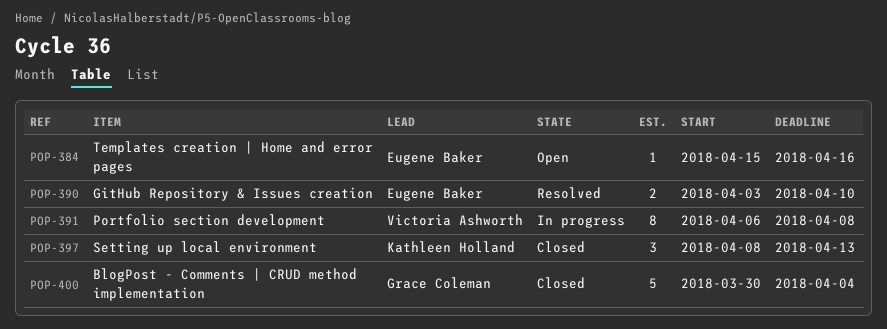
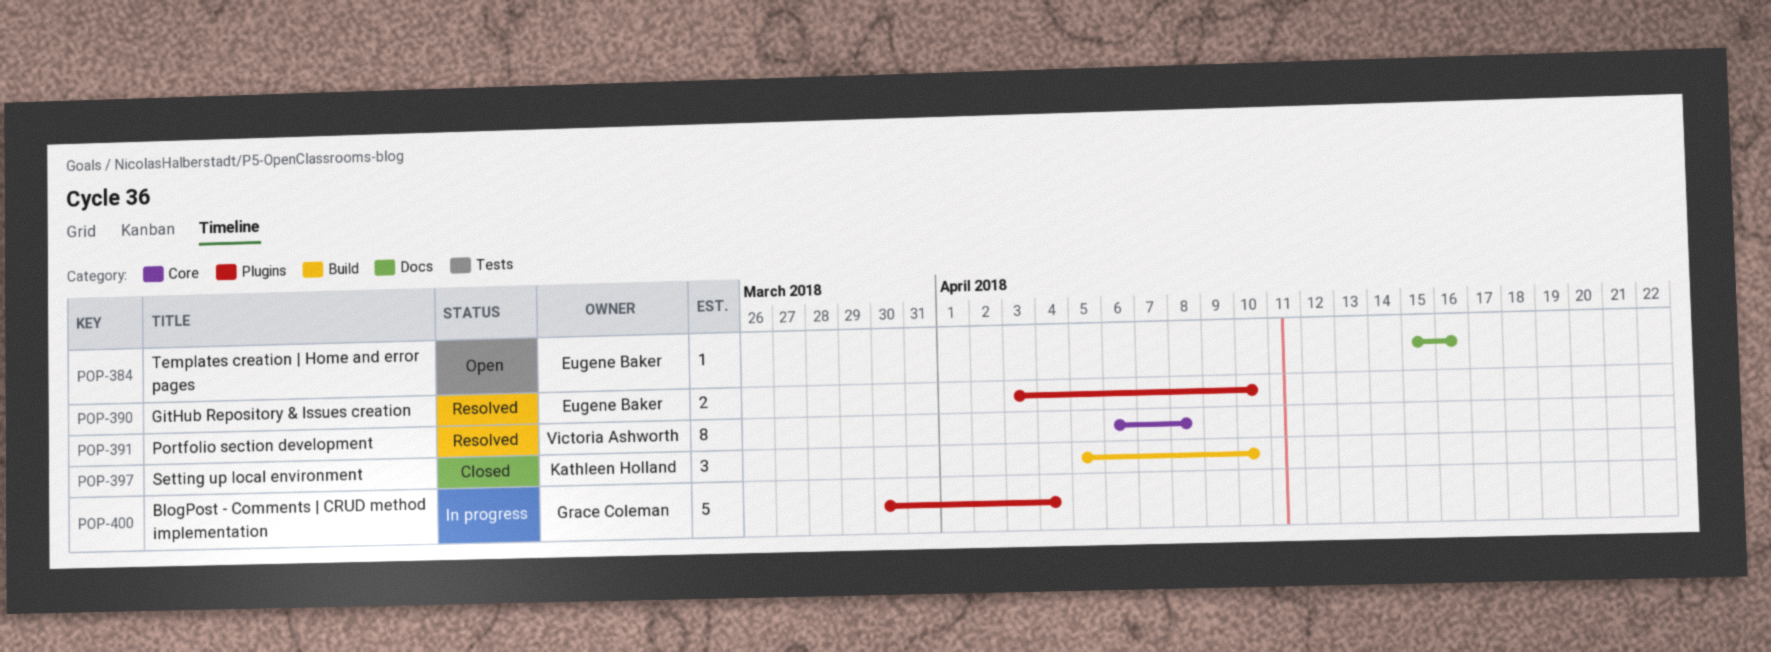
POP-391, status: In progress -> Resolved
POP-397, start: Apr 8 -> Apr 5
POP-397, due: Apr 13 -> Apr 10
POP-400, status: Closed -> In progress

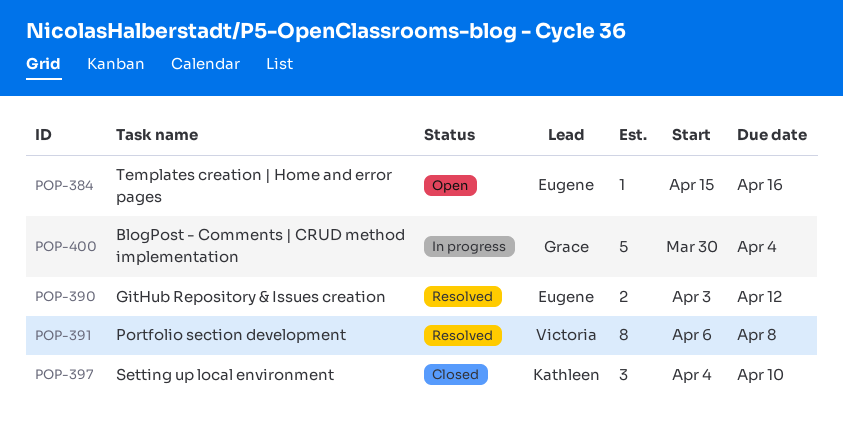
POP-390, due: Apr 10 -> Apr 12
POP-397, start: Apr 5 -> Apr 4

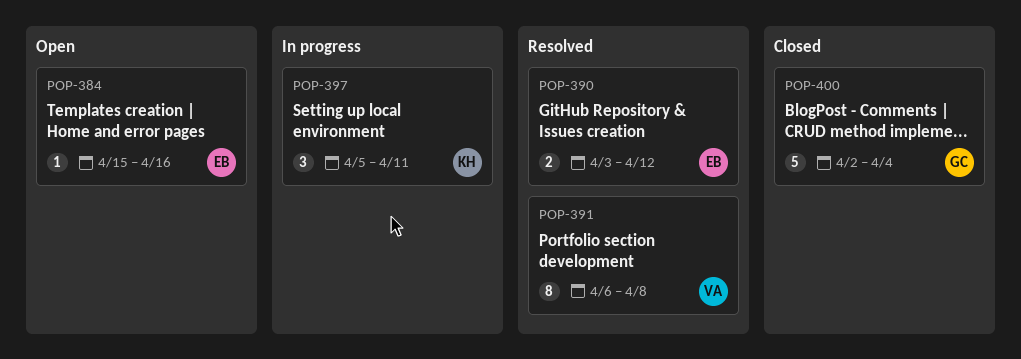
POP-397, status: Closed -> In progress
POP-397, start: Apr 4 -> Apr 5
POP-397, due: Apr 10 -> Apr 11
POP-400, status: In progress -> Closed
POP-400, start: Mar 30 -> Apr 2

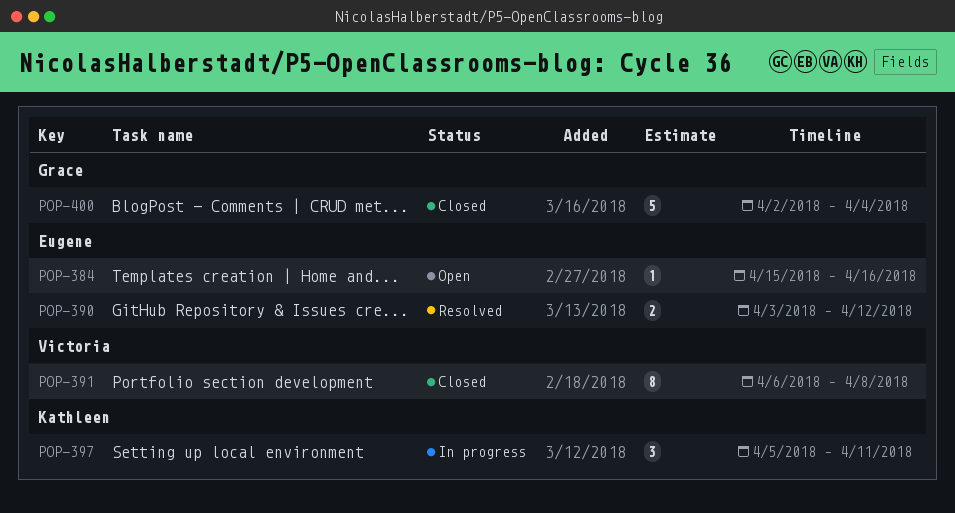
POP-391, status: Resolved -> Closed

